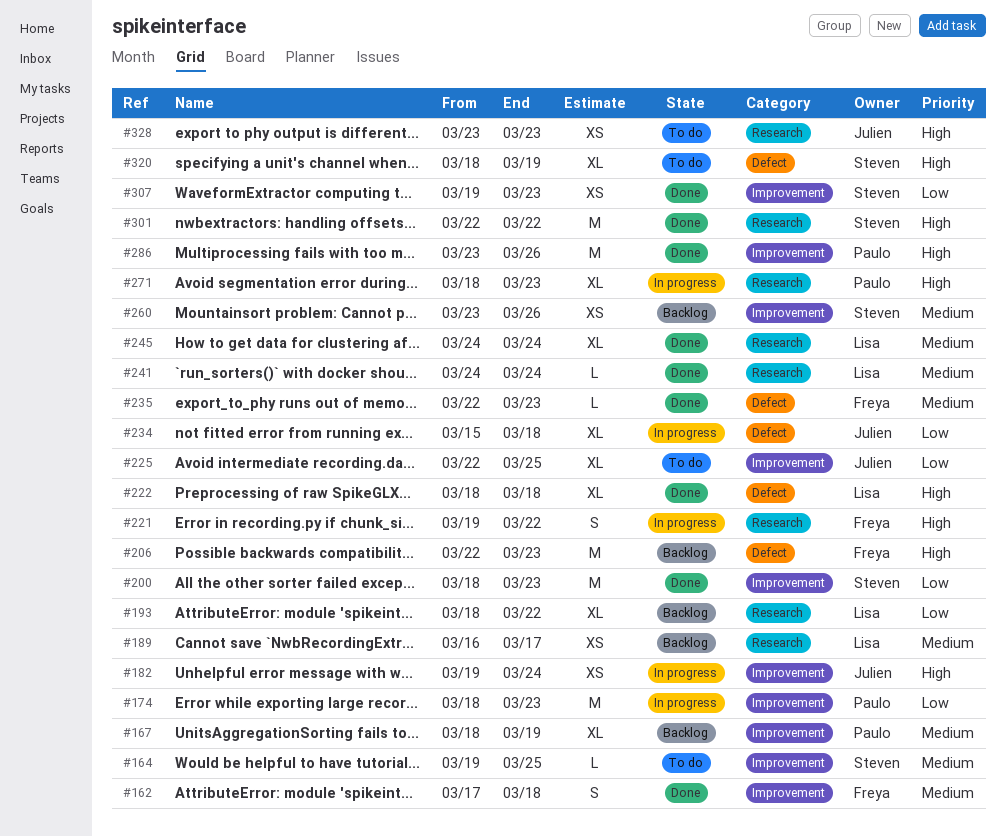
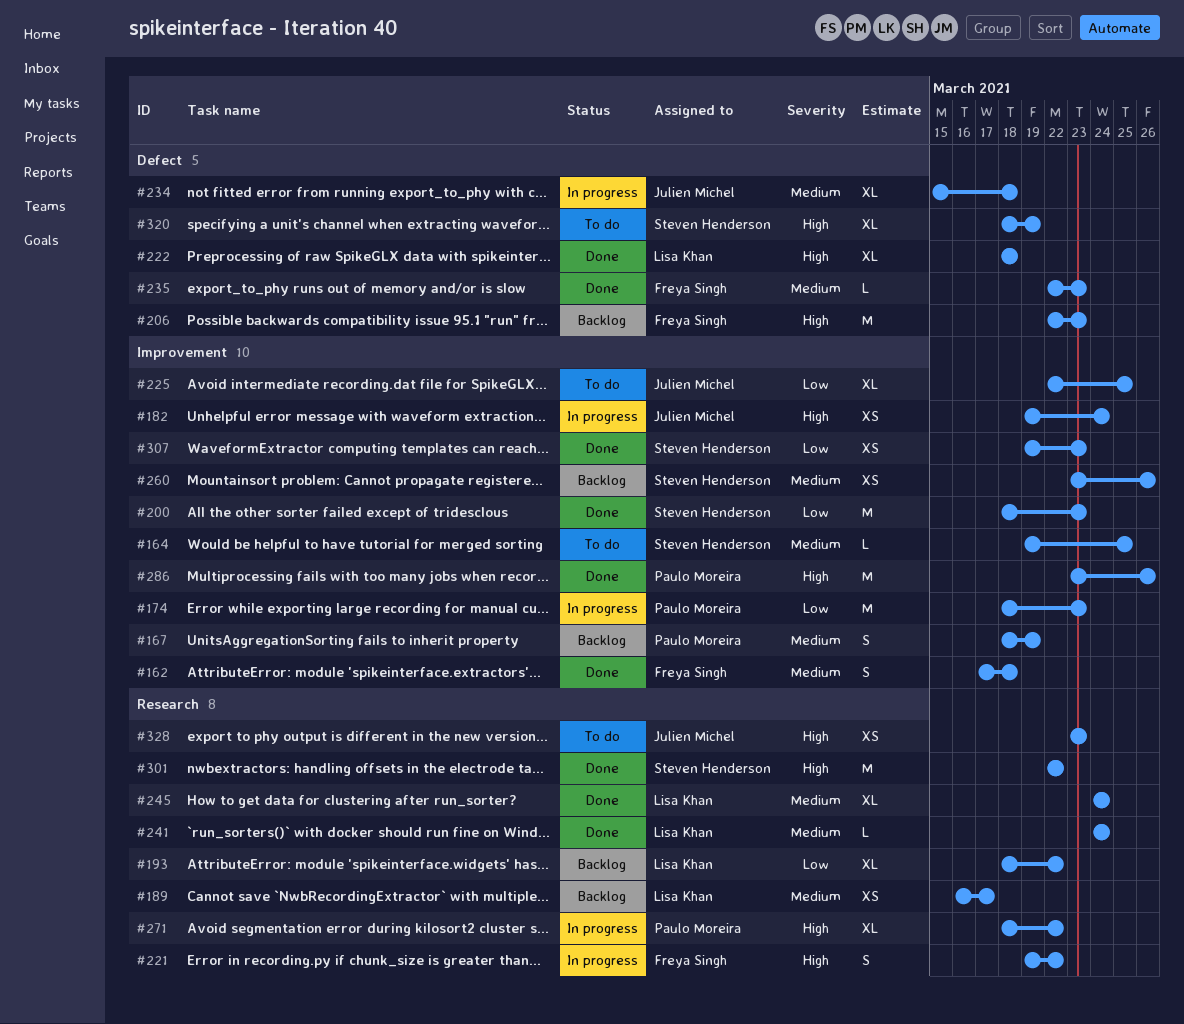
#167, estimate: XL -> S
#234, priority: Low -> Medium
#271, due: Mar 23 -> Mar 22

